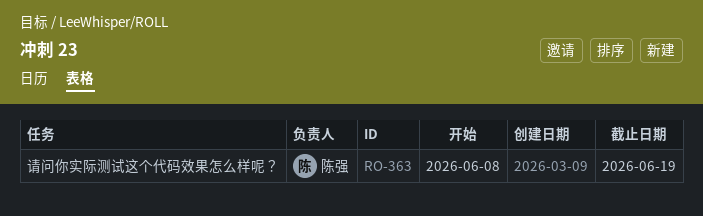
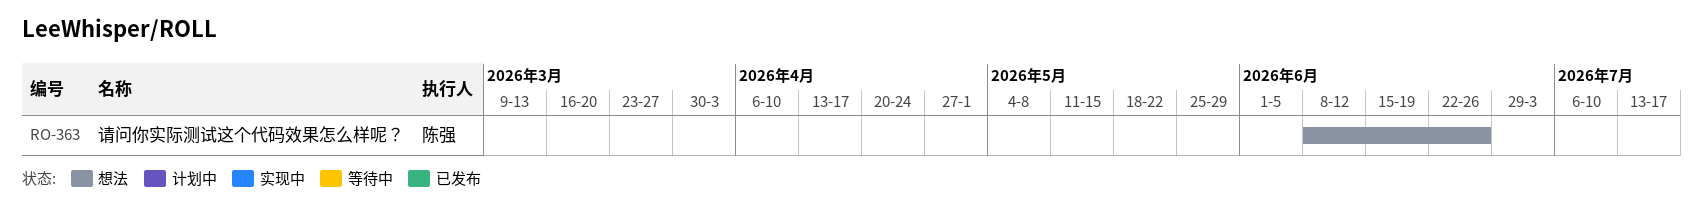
RO-363, due: Jun 19 -> Jun 26

